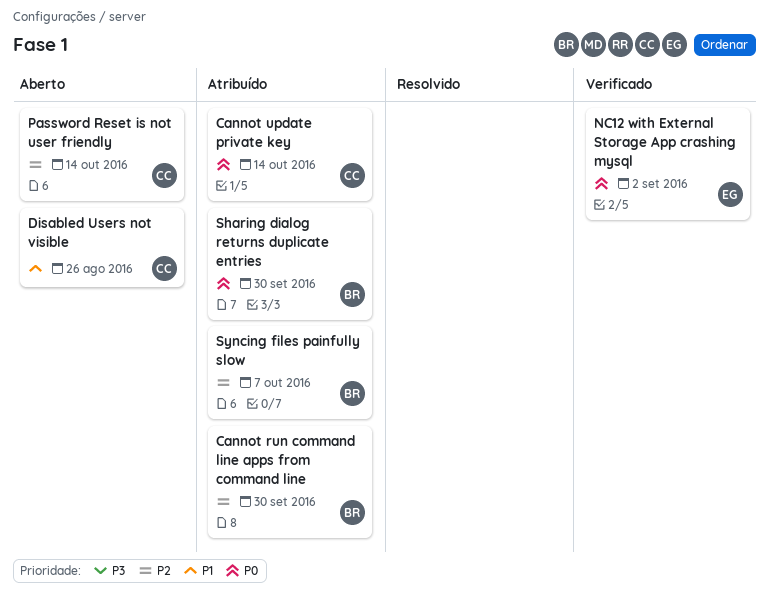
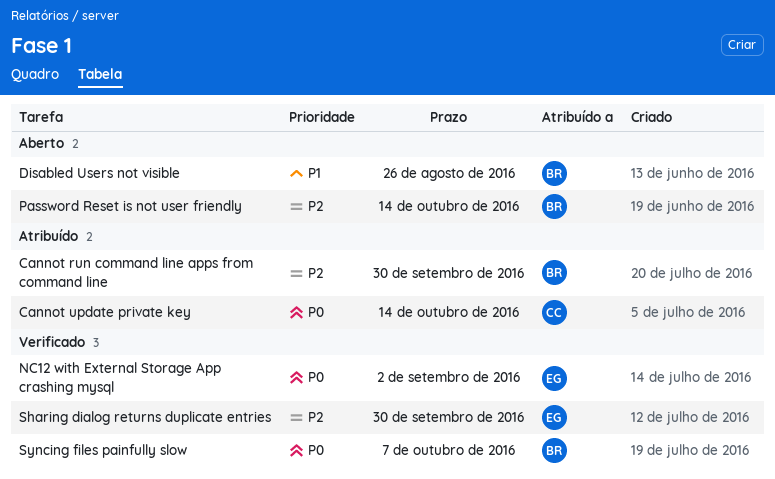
Disabled Users not visible, owner: CC -> BR
Password Reset is not user friendly, owner: CC -> BR
Sharing dialog returns duplicate entries, status: Atribuído -> Verificado
Sharing dialog returns duplicate entries, owner: BR -> EG
Sharing dialog returns duplicate entries, priority: P0 -> P2
Syncing files painfully slow, status: Atribuído -> Verificado
Syncing files painfully slow, priority: P2 -> P0

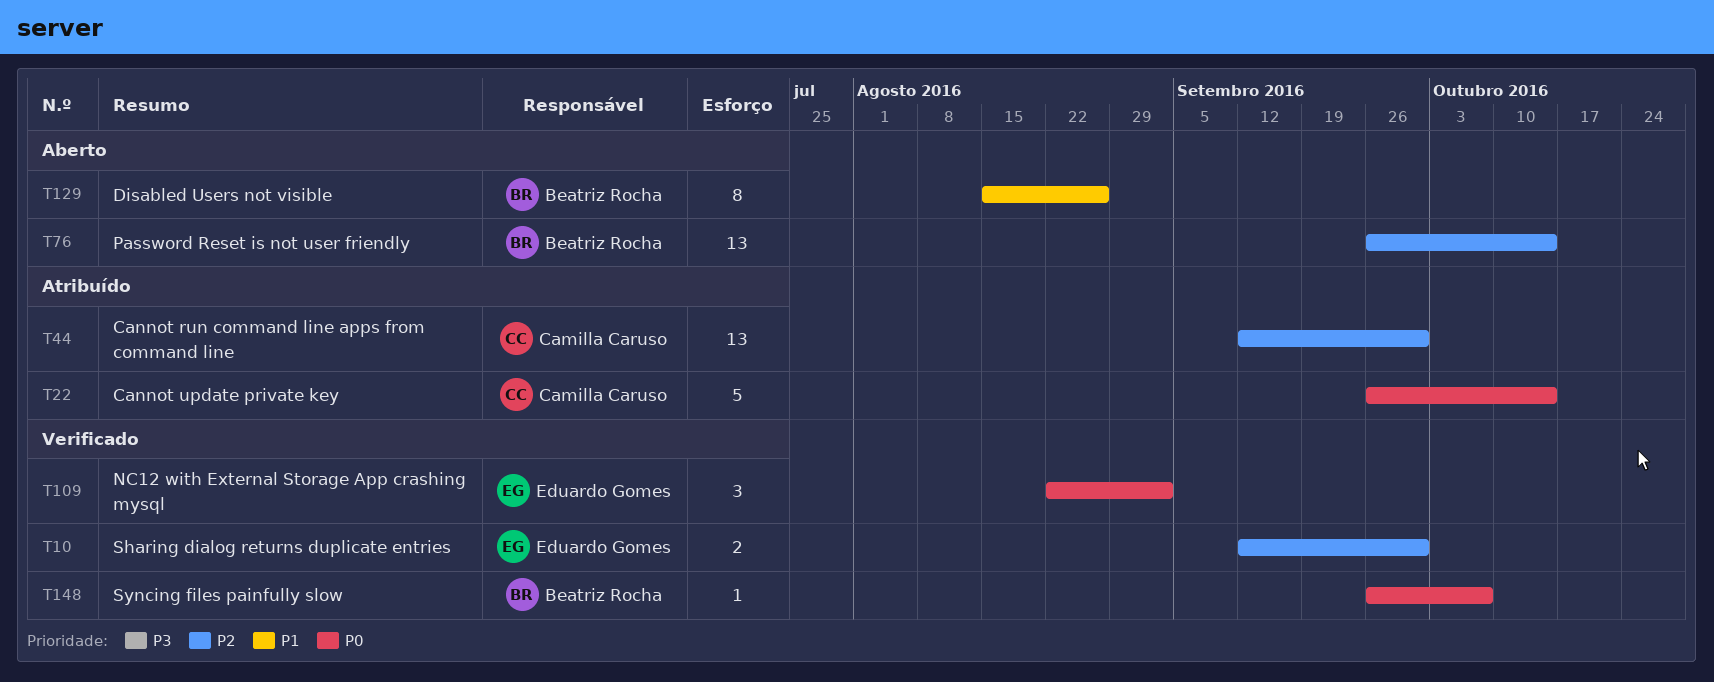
Cannot run command line apps from command line, owner: Beatriz Rocha -> Camilla Caruso

